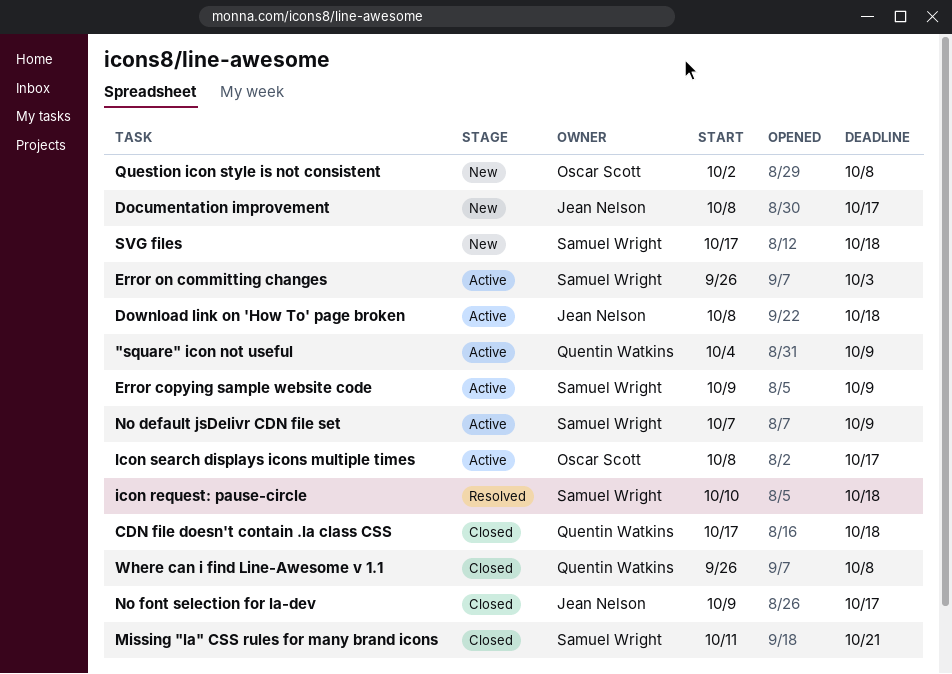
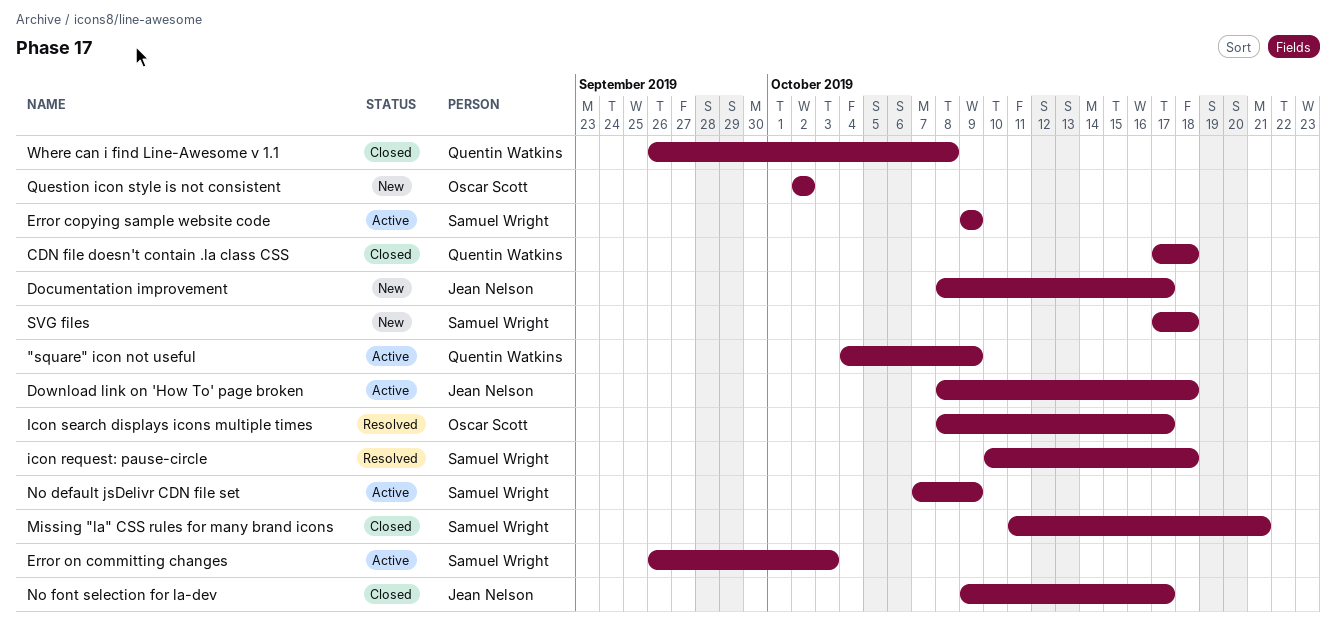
Icon search displays icons multiple times, status: Active -> Resolved
Question icon style is not consistent, due: Oct 8 -> Oct 2

